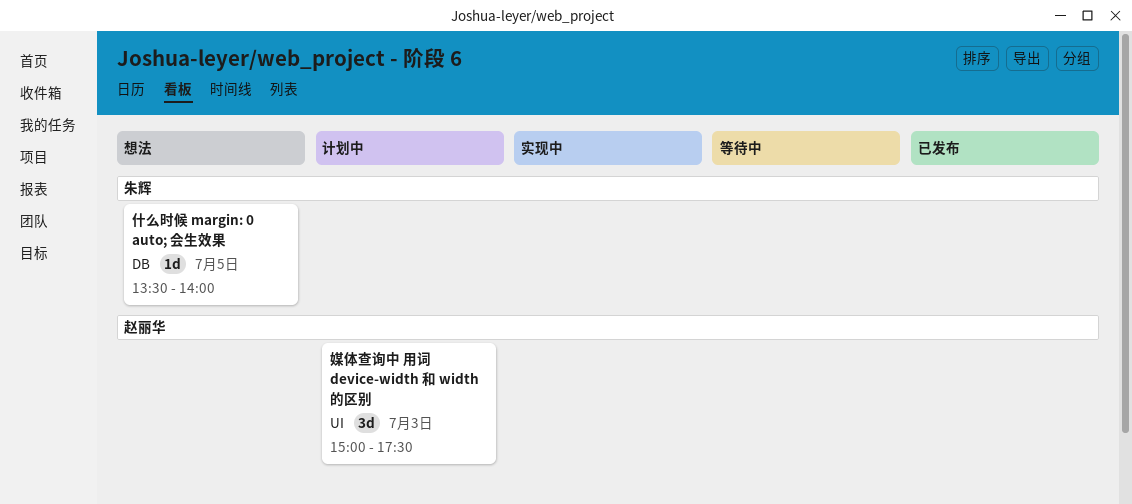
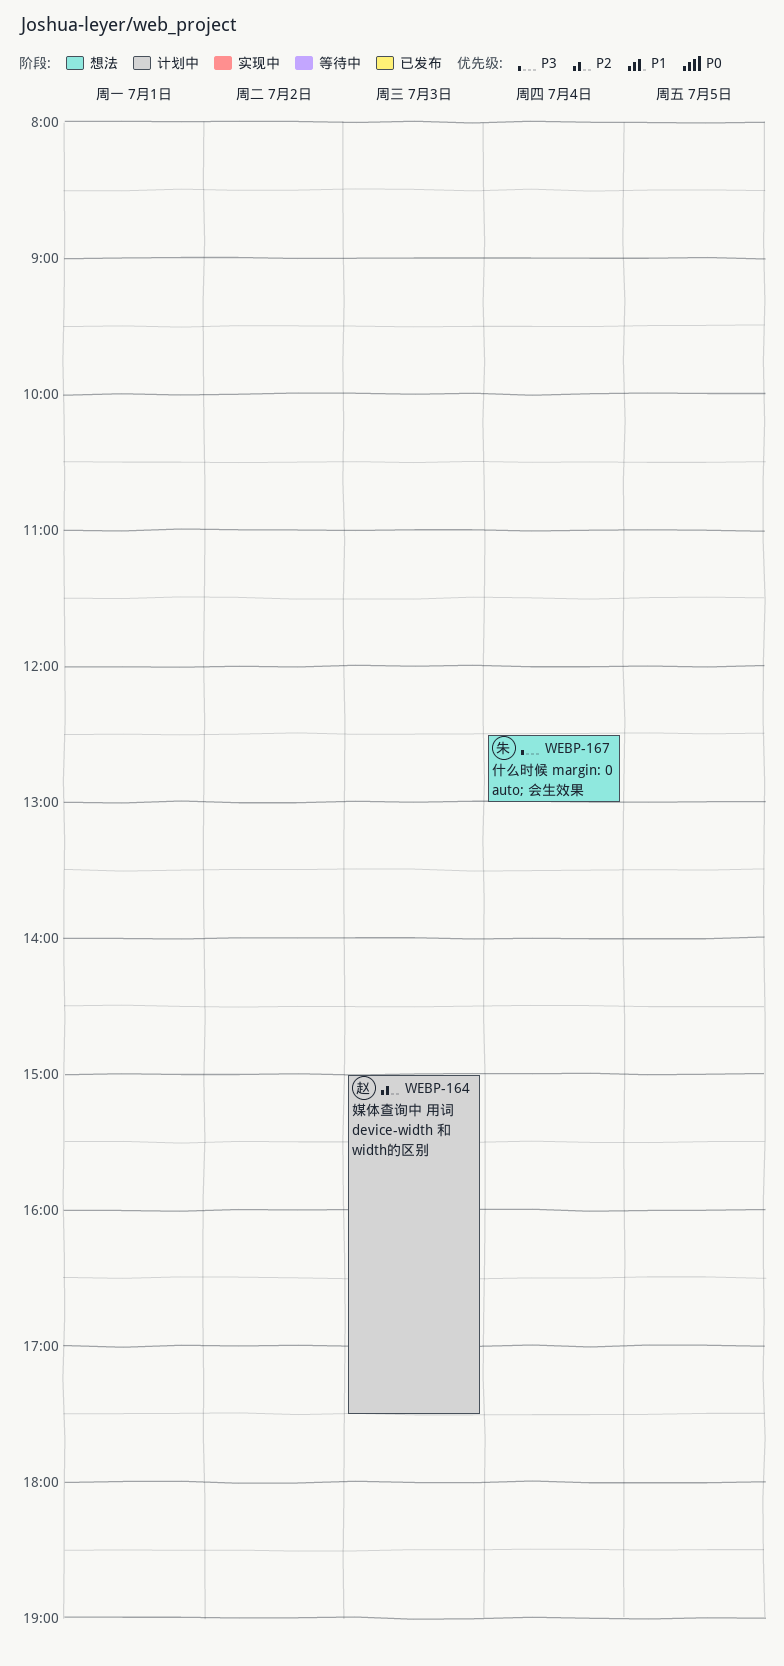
什么时候 margin: 0 auto; 会生效果, day: Jul 5 -> Jul 4
什么时候 margin: 0 auto; 会生效果, begins: 13:30 -> 12:30
什么时候 margin: 0 auto; 会生效果, ends: 14:00 -> 13:00

